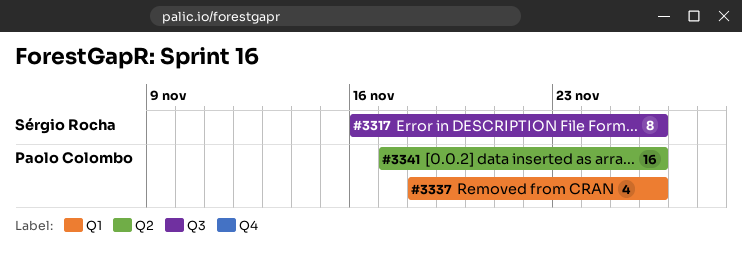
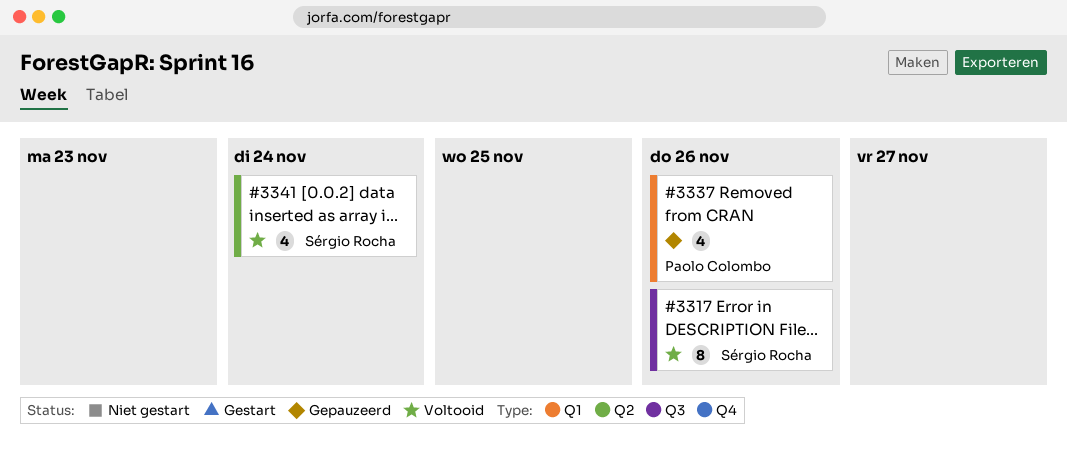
#3341, owner: Paolo Colombo -> Sérgio Rocha
#3341, estimate: 16 -> 4
#3341, due: Nov 26 -> Nov 24

